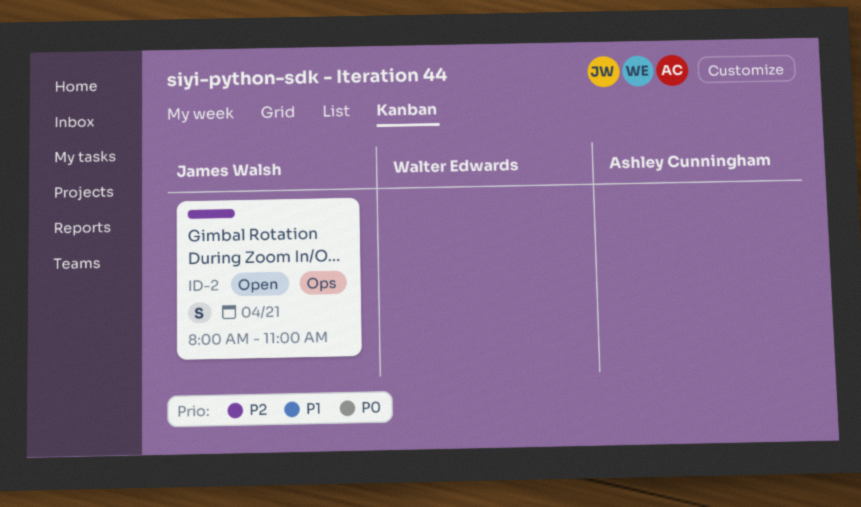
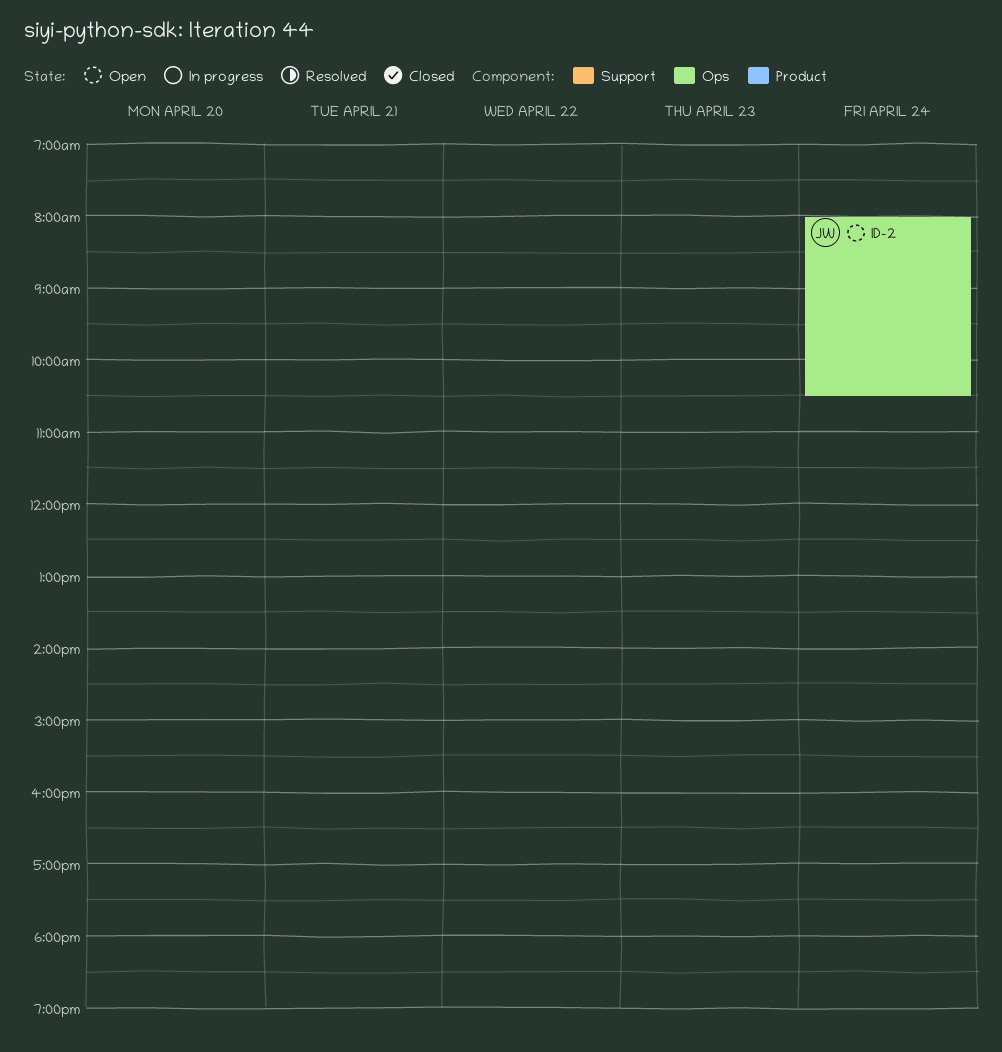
ID-2, day: Apr 21 -> Apr 24
ID-2, ends: 11:00 -> 10:30

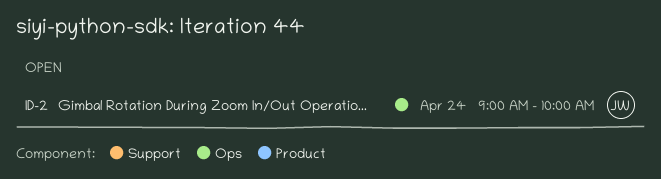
ID-2, begins: 08:00 -> 09:00
ID-2, ends: 10:30 -> 10:00

